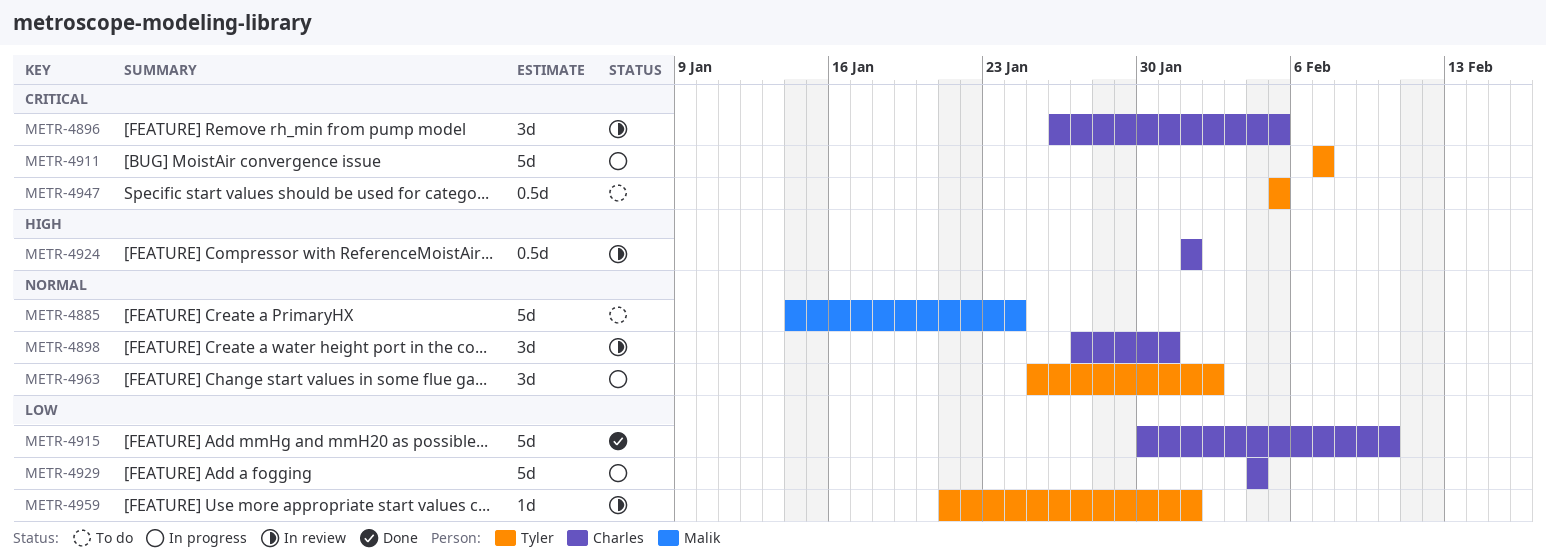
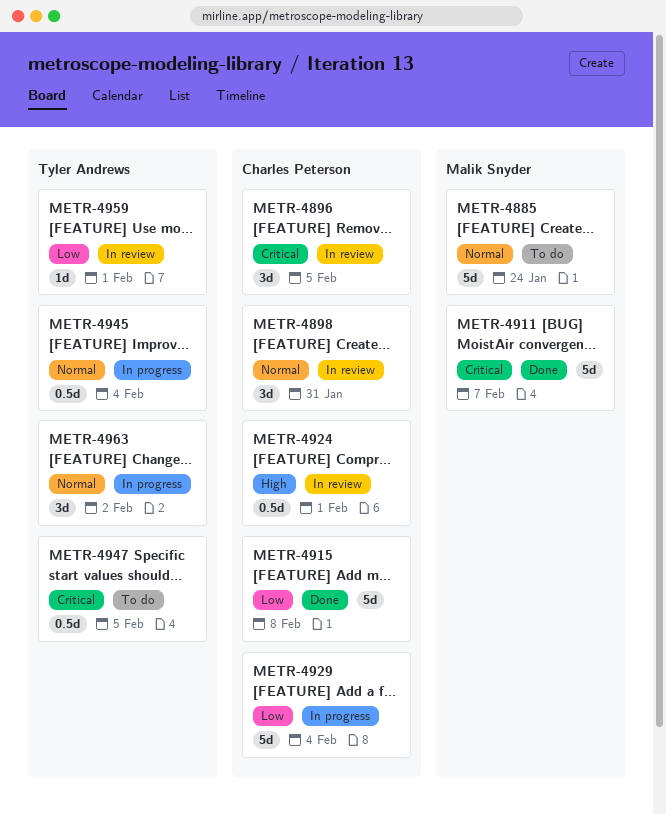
METR-4911, status: In progress -> Done
METR-4911, owner: Tyler Andrews -> Malik Snyder
METR-4915, due: Feb 10 -> Feb 8
METR-4945: none -> present

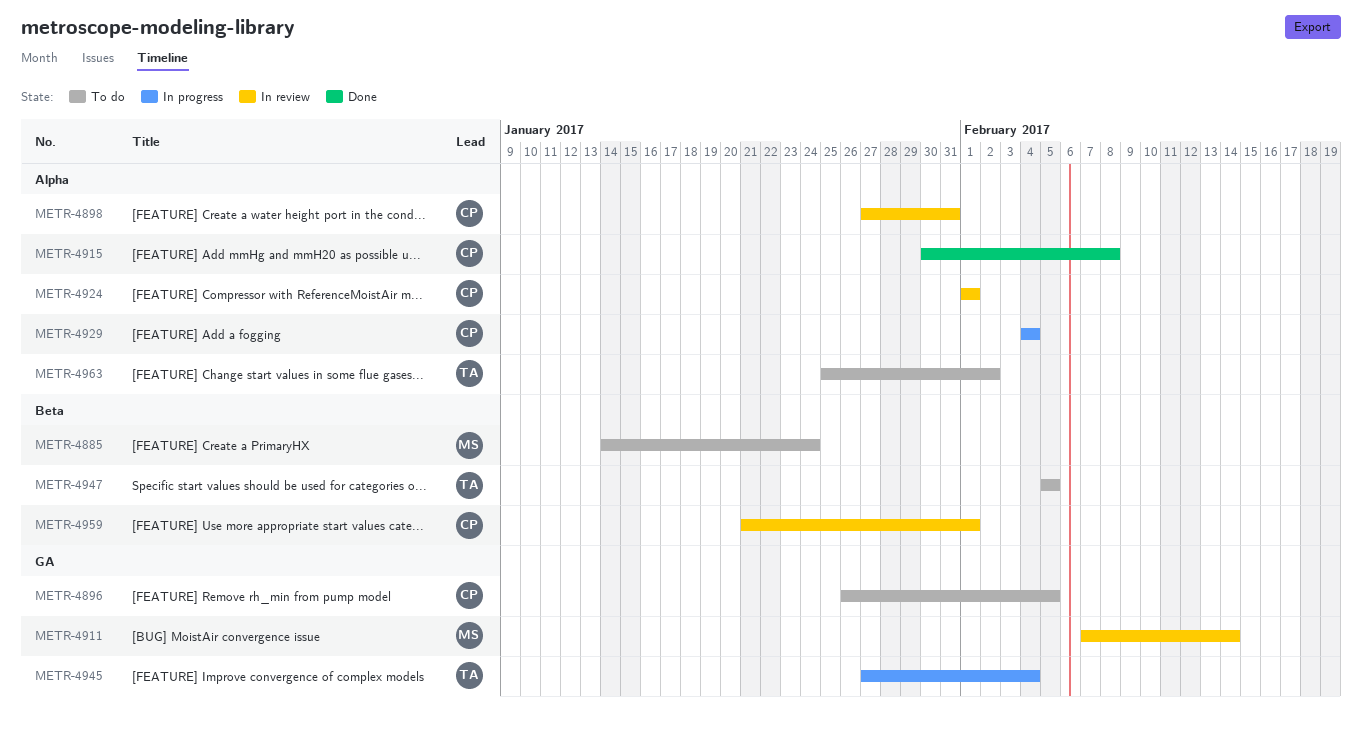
METR-4896, status: In review -> To do
METR-4911, status: Done -> In review
METR-4911, due: Feb 7 -> Feb 14
METR-4959, owner: Tyler Andrews -> Charles Peterson
METR-4963, status: In progress -> To do

